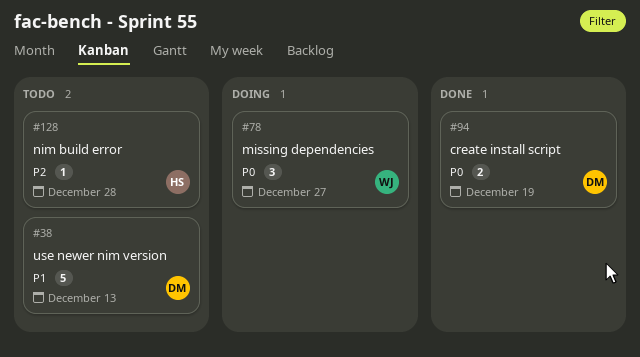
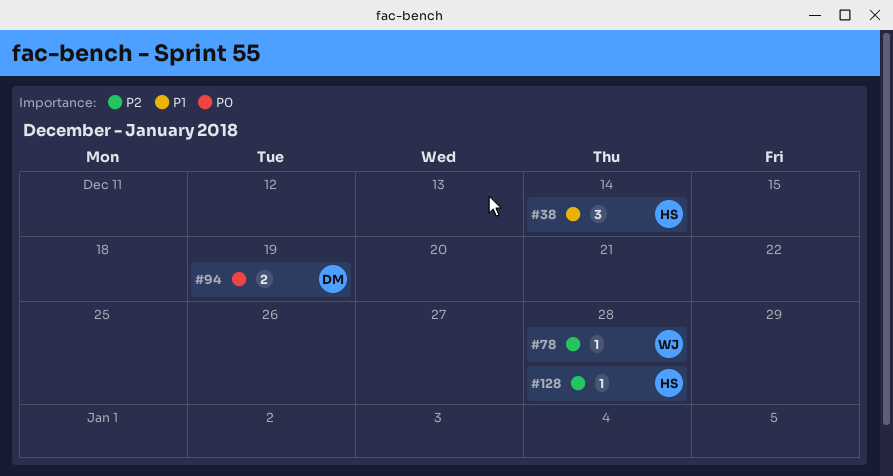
#38, owner: DM -> HS
#38, estimate: 5 -> 3
#38, due: Dec 13 -> Dec 14
#78, priority: P0 -> P2
#78, estimate: 3 -> 1
#78, due: Dec 27 -> Dec 28

